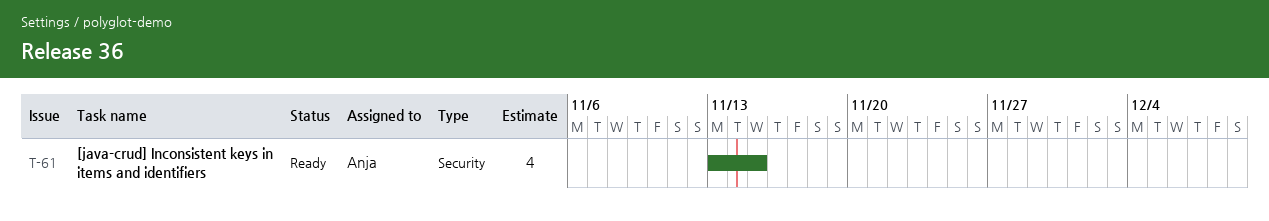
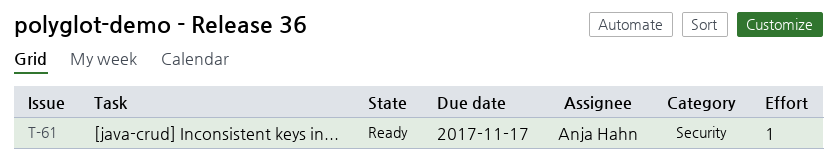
T-61, estimate: 4 -> 1
T-61, due: Nov 15 -> Nov 17

